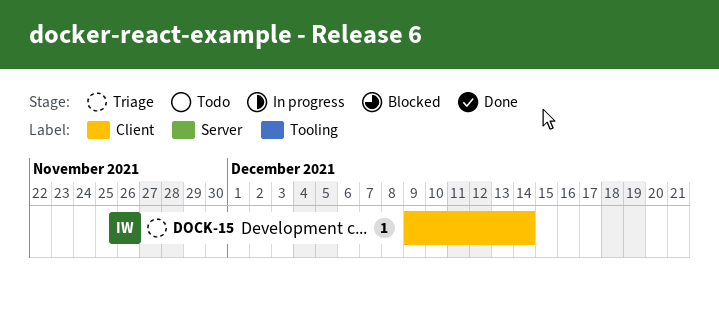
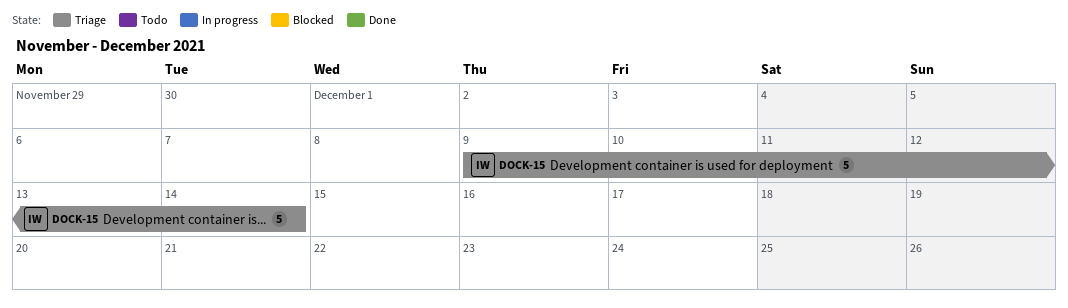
DOCK-15, estimate: 1 -> 5

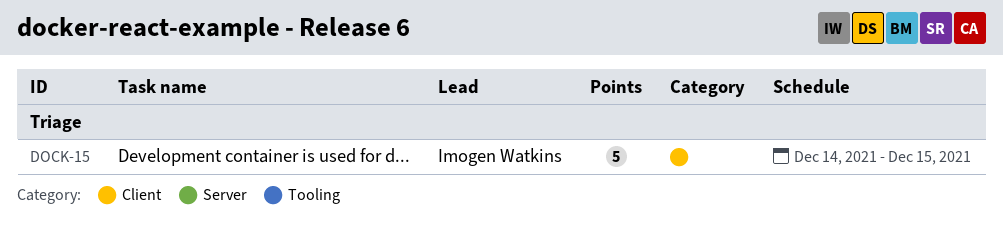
DOCK-15, start: Dec 9 -> Dec 14
DOCK-15, due: Dec 14 -> Dec 15

